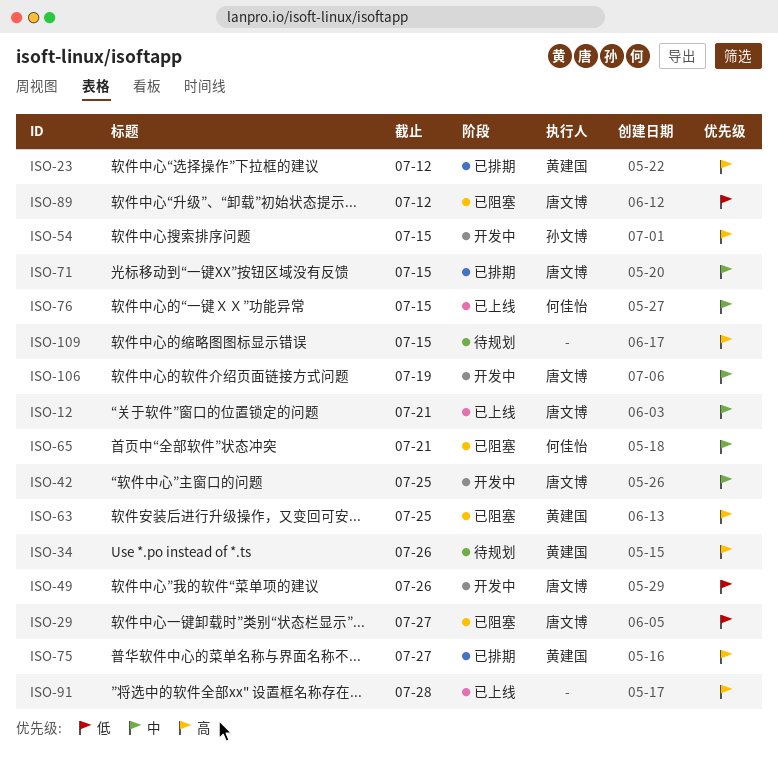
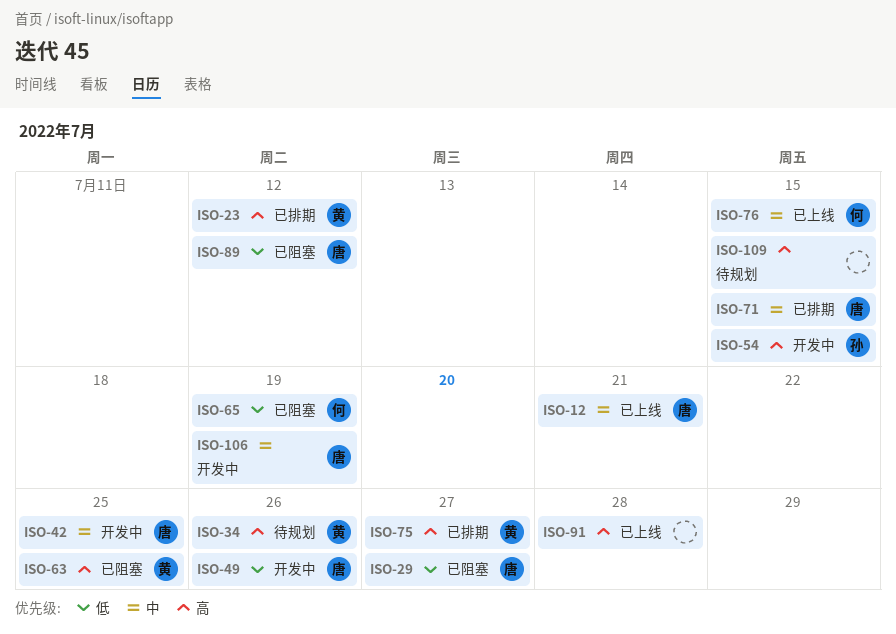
ISO-65, priority: 中 -> 低
ISO-65, due: Jul 21 -> Jul 19

